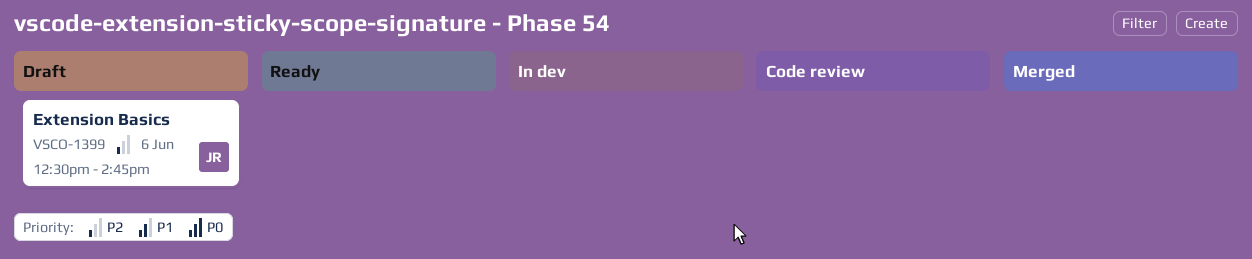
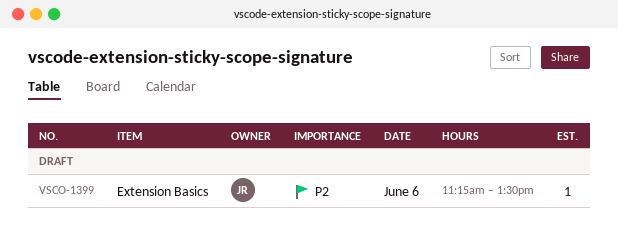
VSCO-1399, begins: 12:30 -> 11:15
VSCO-1399, ends: 14:45 -> 13:30

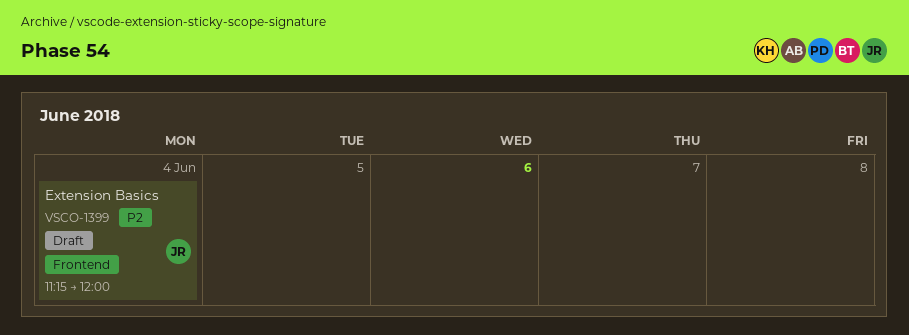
VSCO-1399, day: Jun 6 -> Jun 4
VSCO-1399, ends: 13:30 -> 12:00

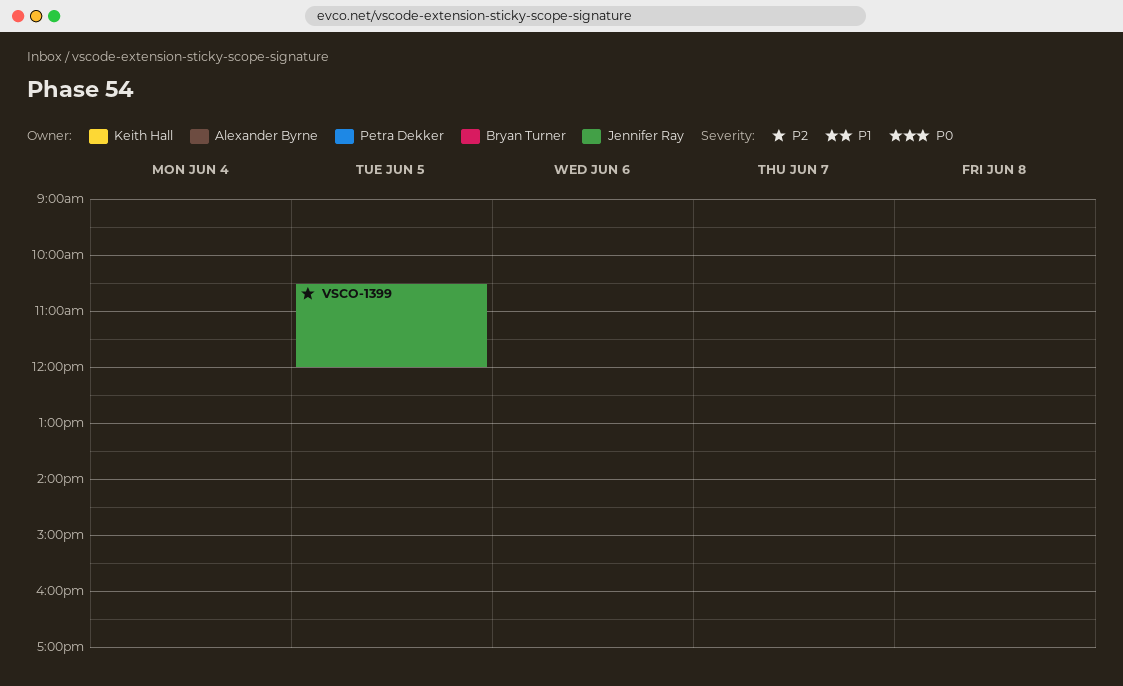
VSCO-1399, day: Jun 4 -> Jun 5
VSCO-1399, begins: 11:15 -> 10:30

